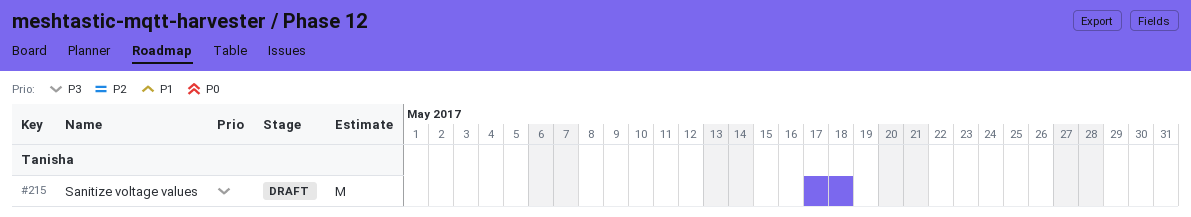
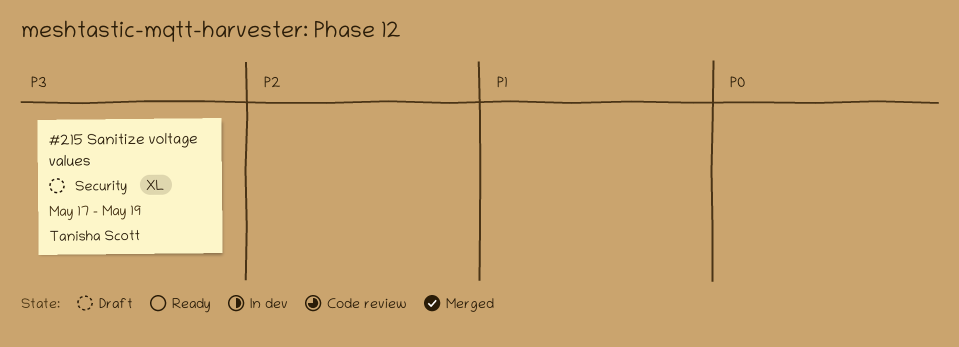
#215, estimate: M -> XL
#215, due: May 18 -> May 19

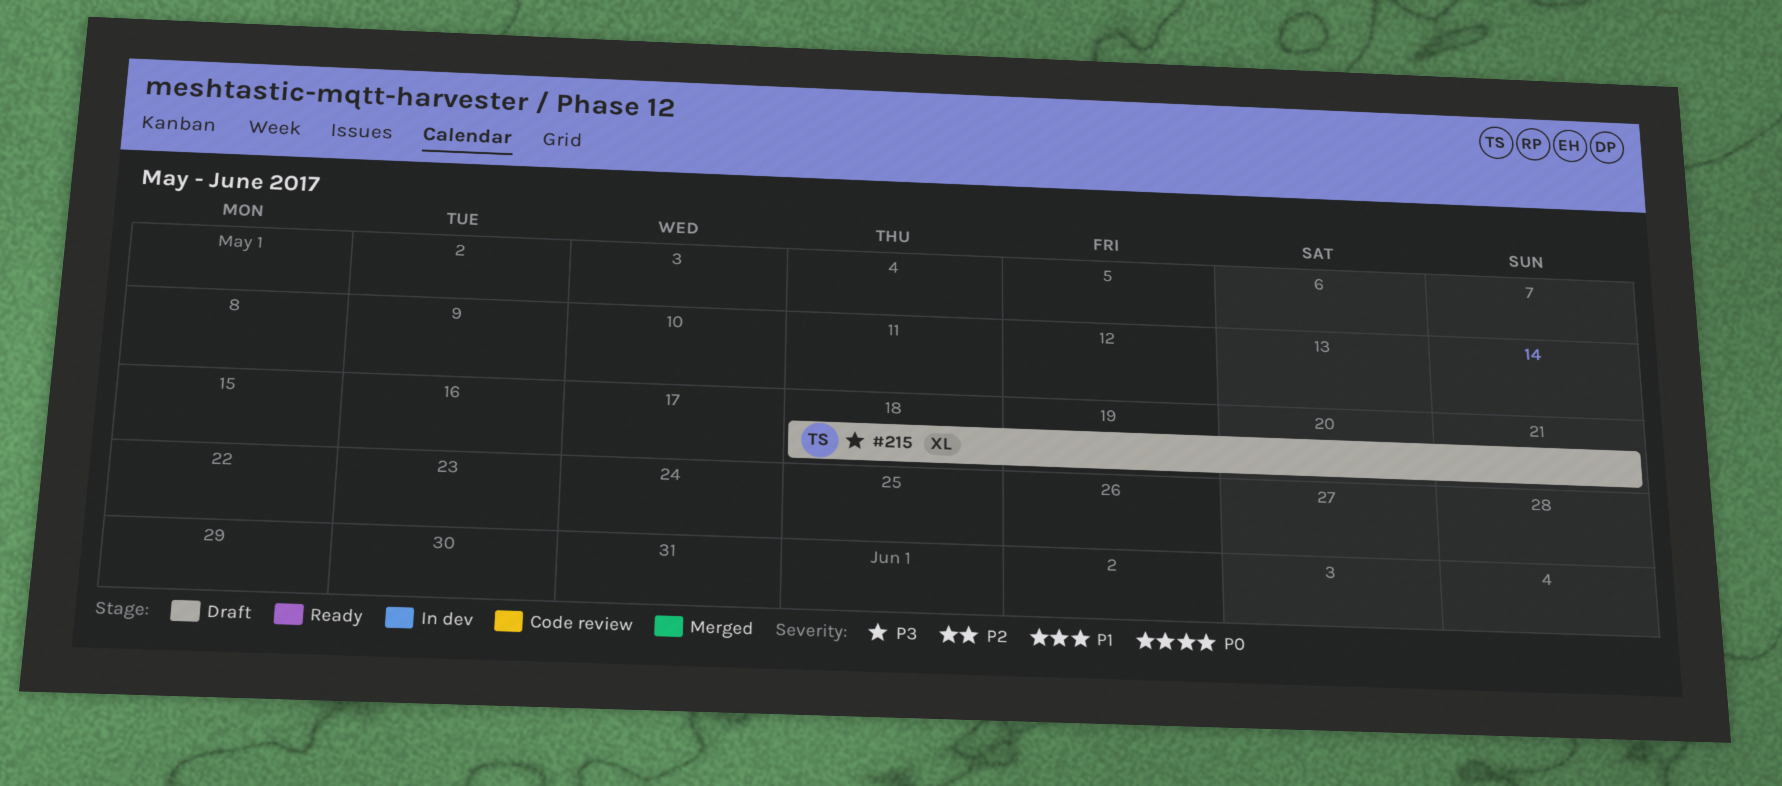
#215, start: May 17 -> May 18
#215, due: May 19 -> May 21

